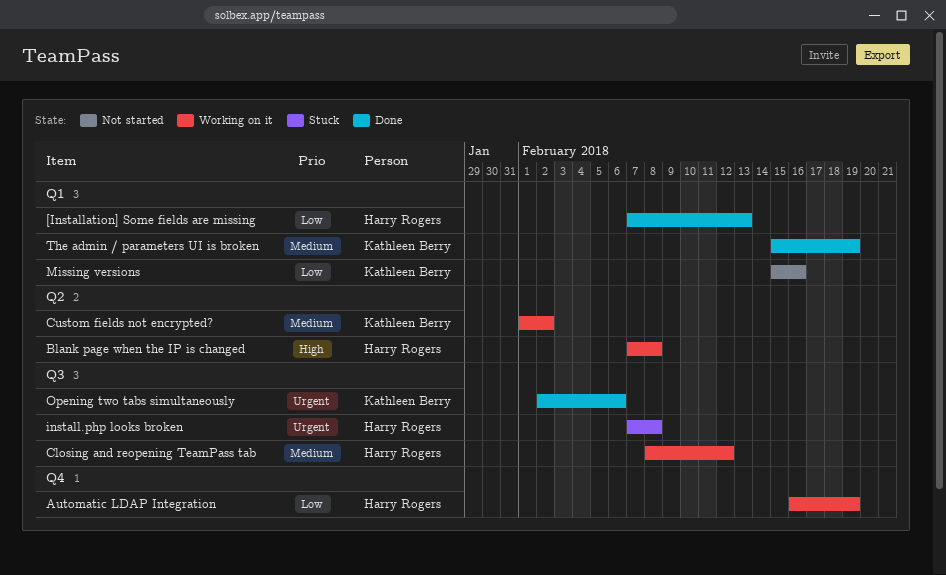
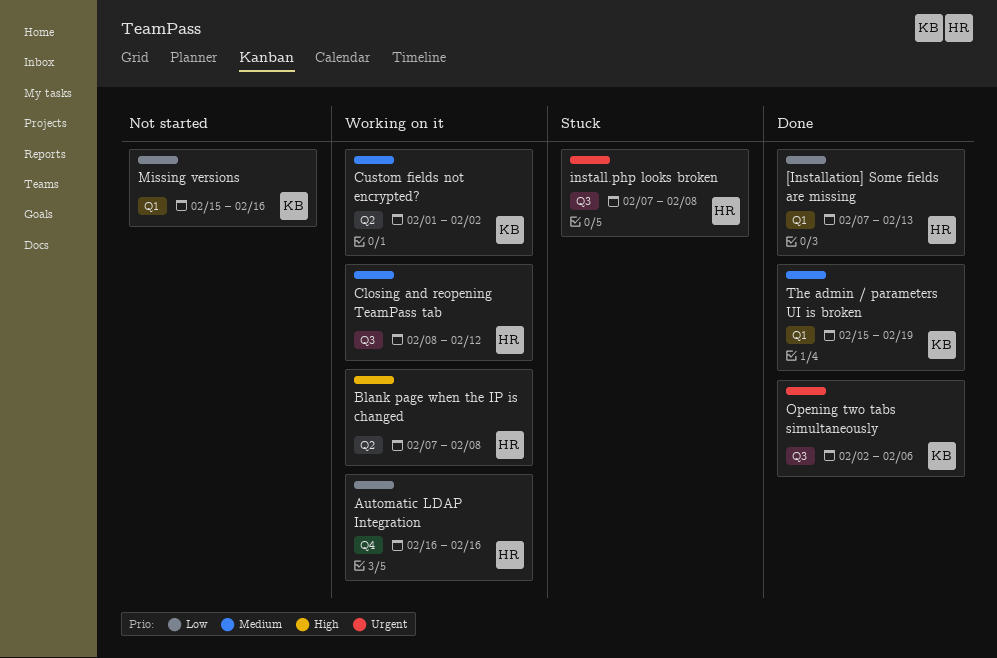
Automatic LDAP Integration, due: Feb 19 -> Feb 16

